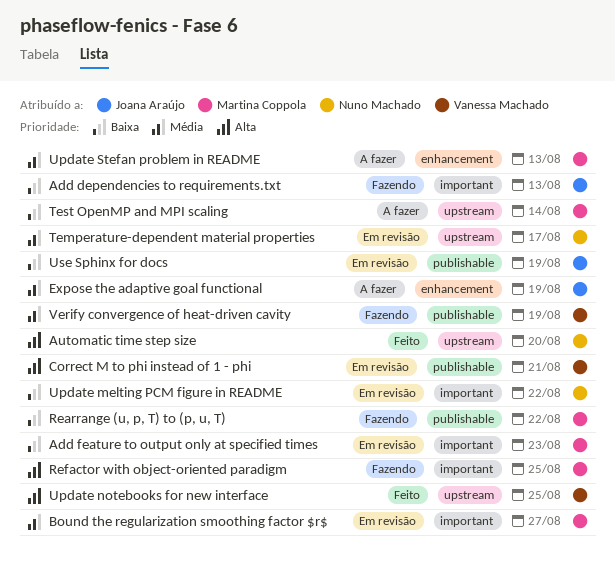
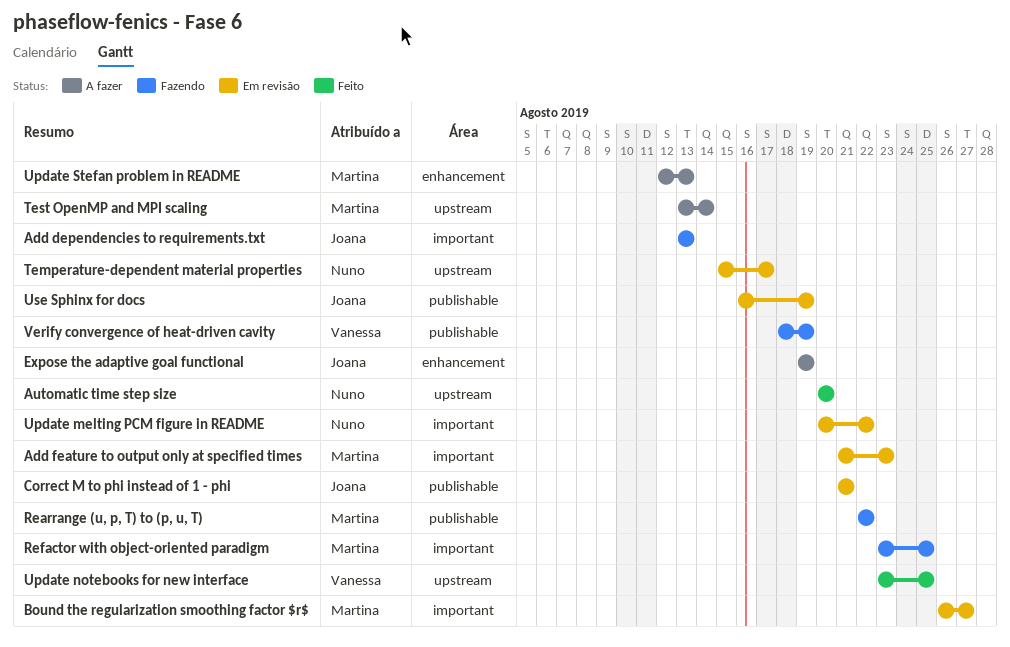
Correct M to phi instead of 1 - phi, owner: Vanessa Machado -> Joana Araújo

